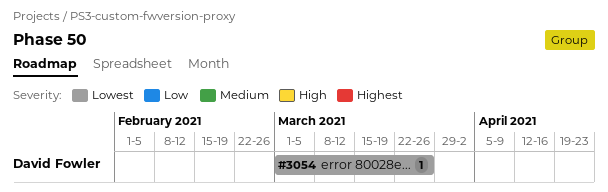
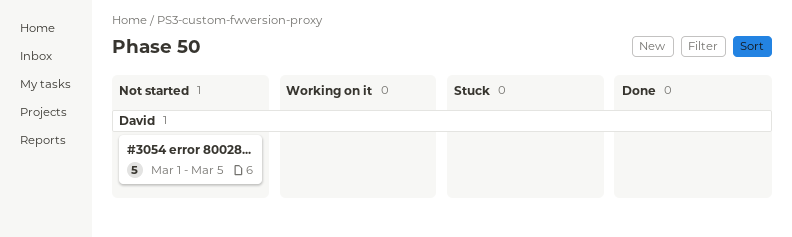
#3054, estimate: 1 -> 5
#3054, due: Mar 26 -> Mar 5

